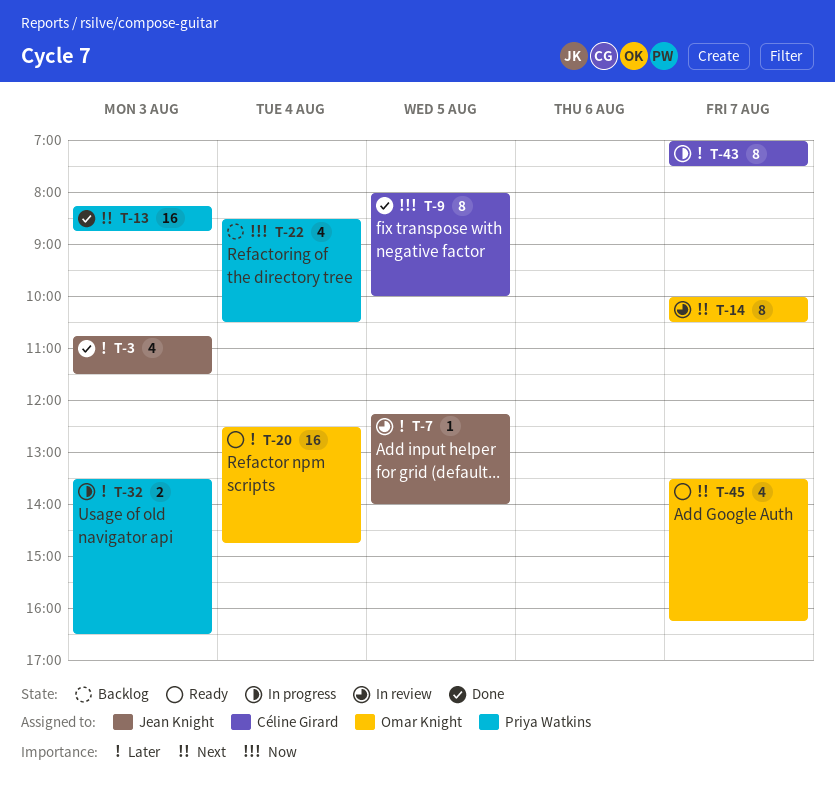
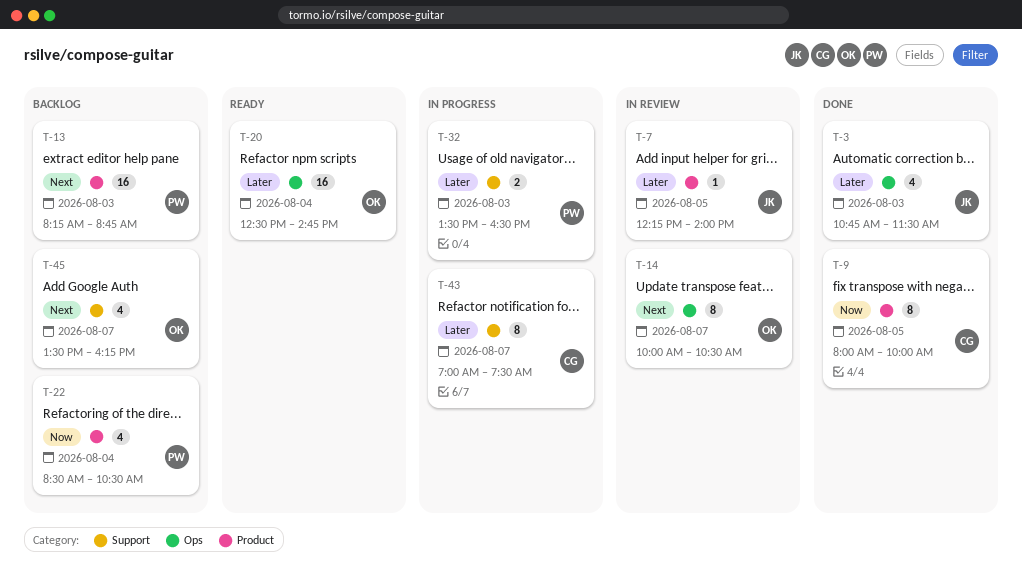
T-13, status: Done -> Backlog
T-45, status: Ready -> Backlog

